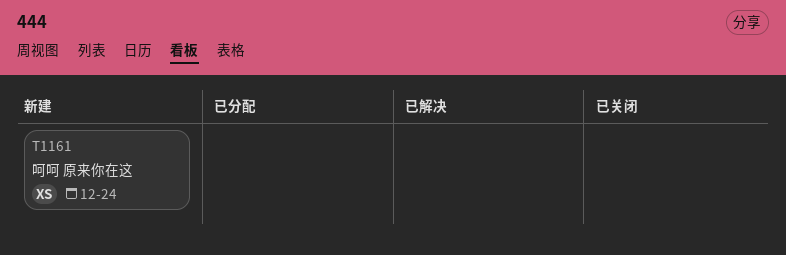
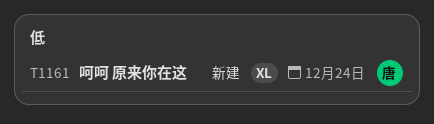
T1161, estimate: XS -> XL

